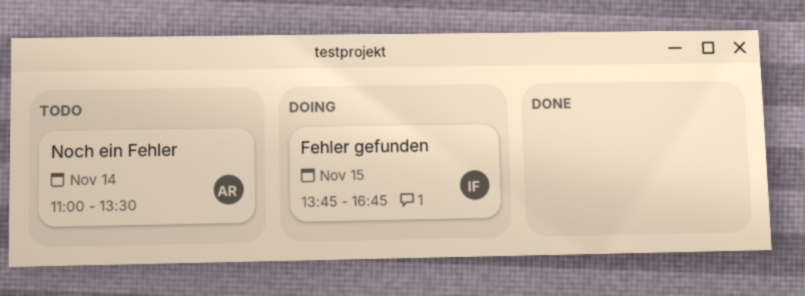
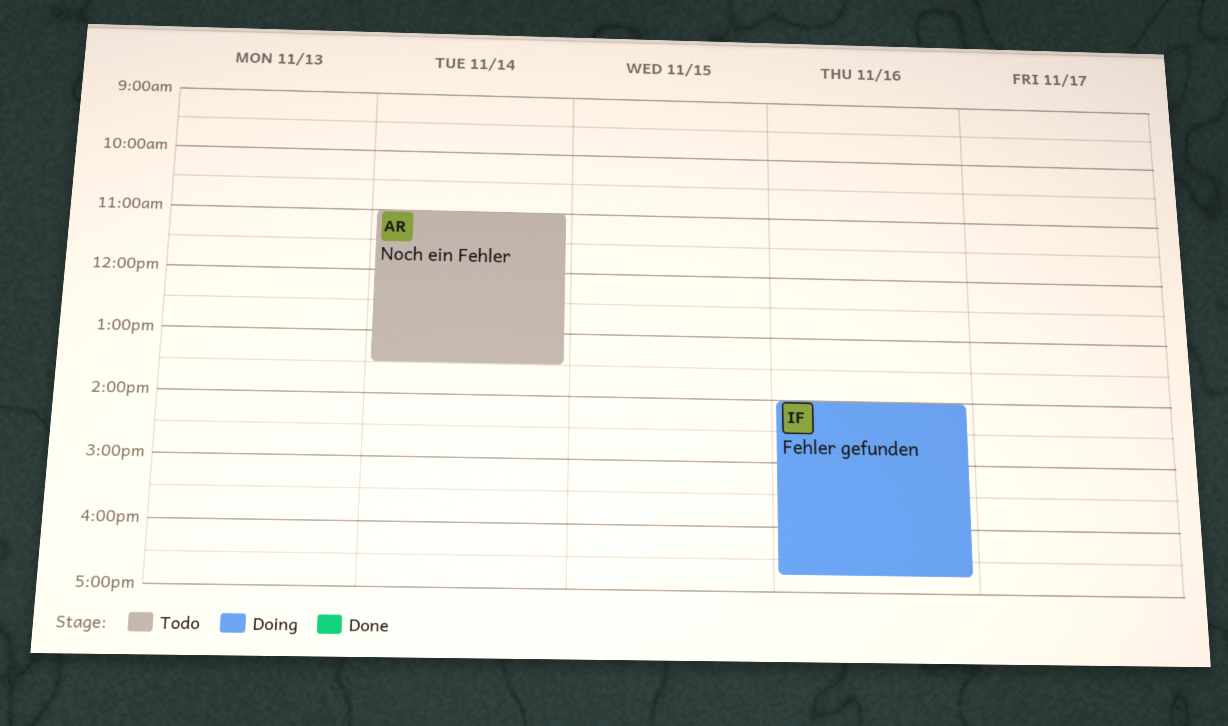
Fehler gefunden, day: Nov 15 -> Nov 16
Fehler gefunden, begins: 13:45 -> 14:00

